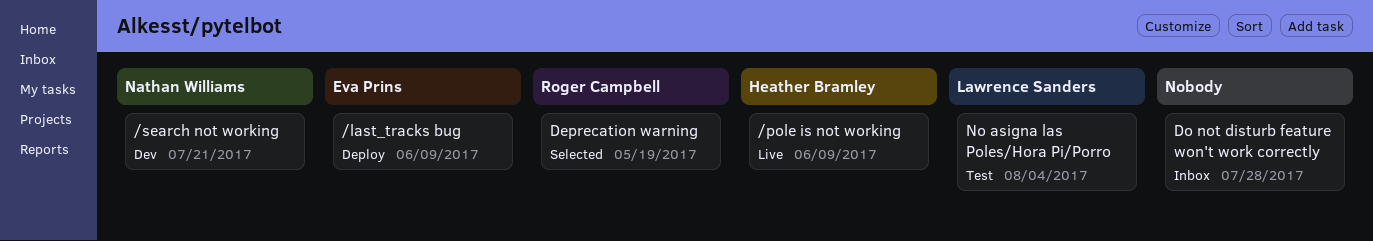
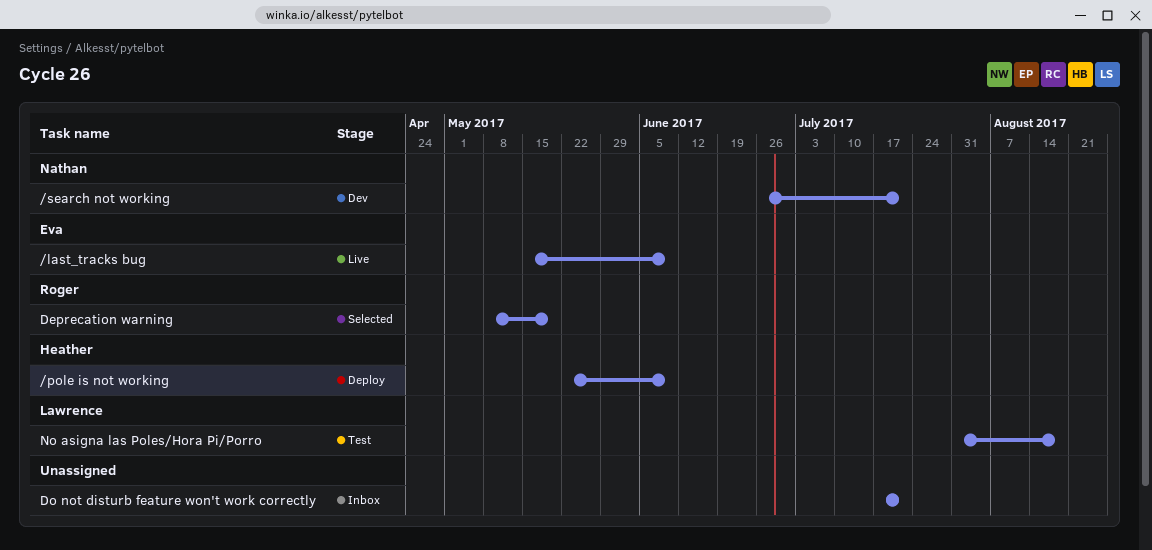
/last_tracks bug, status: Deploy -> Live
/pole is not working, status: Live -> Deploy
Do not disturb feature won't work correctly, due: Jul 28 -> Jul 21
No asigna las Poles/Hora Pi/Porro, due: Aug 4 -> Aug 18

